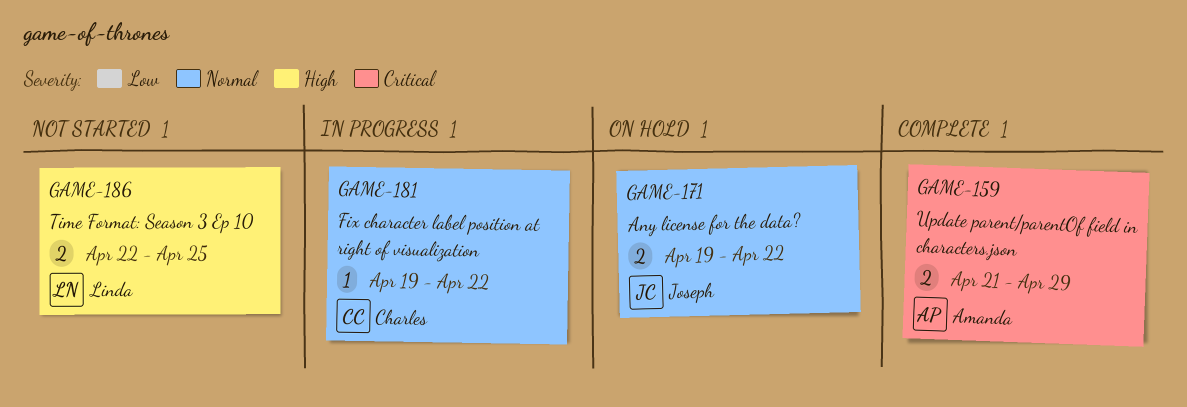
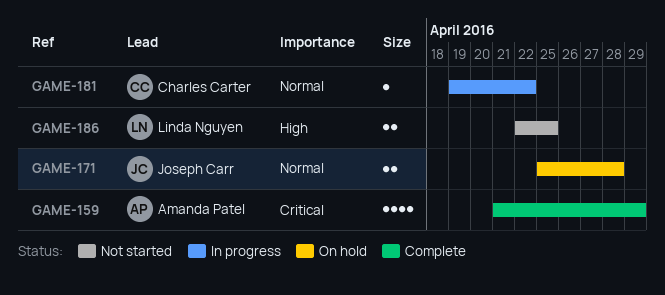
GAME-159, estimate: 2 -> 4
GAME-171, start: Apr 19 -> Apr 25
GAME-171, due: Apr 22 -> Apr 28

